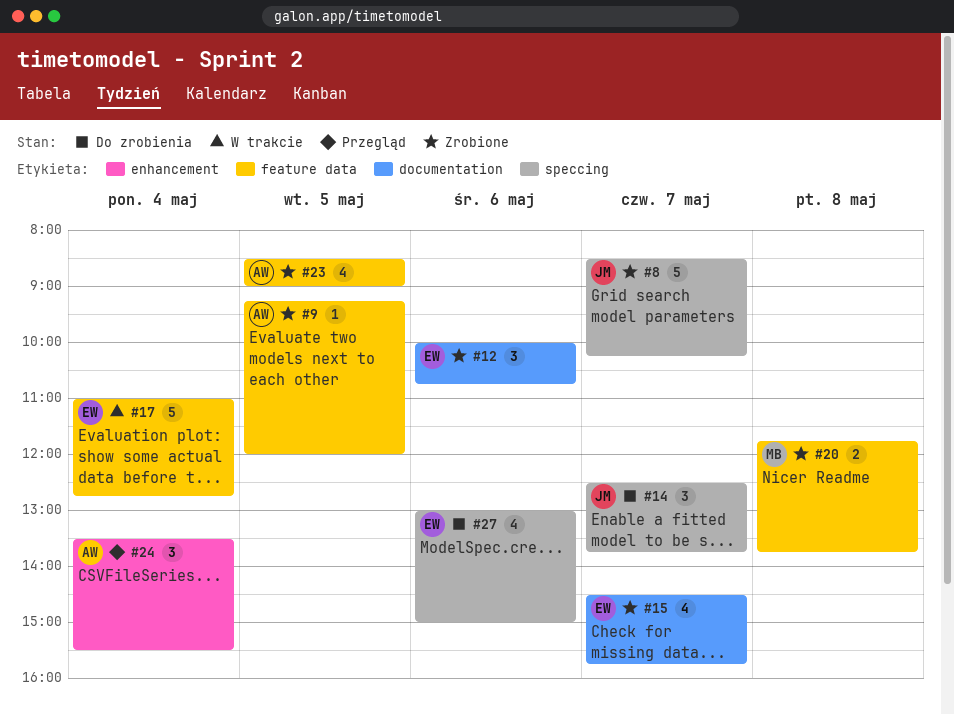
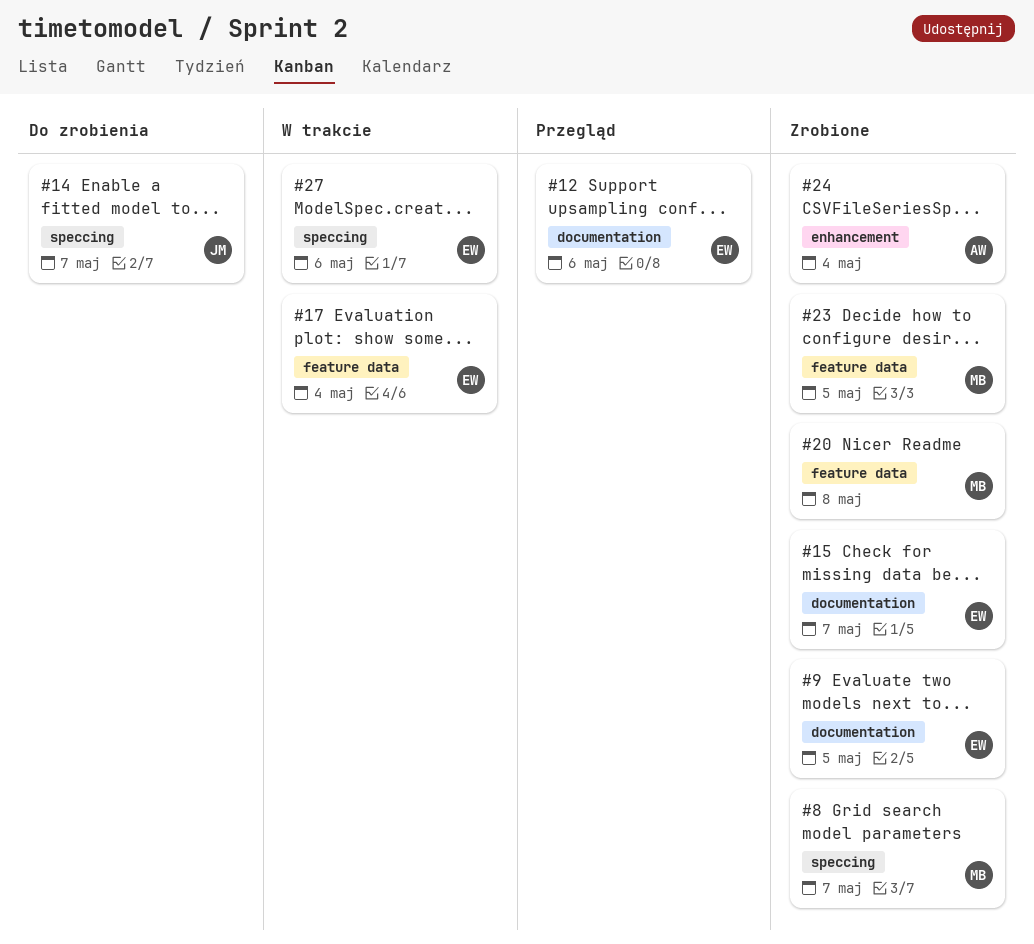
#8, owner: JM -> MB
#9, owner: AW -> EW
#9, label: feature data -> documentation
#12, status: Zrobione -> Przegląd
#23, owner: AW -> MB
#24, status: Przegląd -> Zrobione
#27, status: Do zrobienia -> W trakcie

